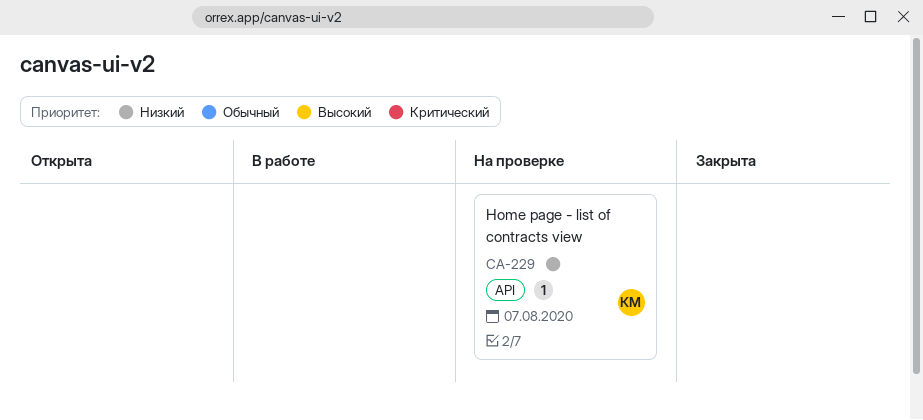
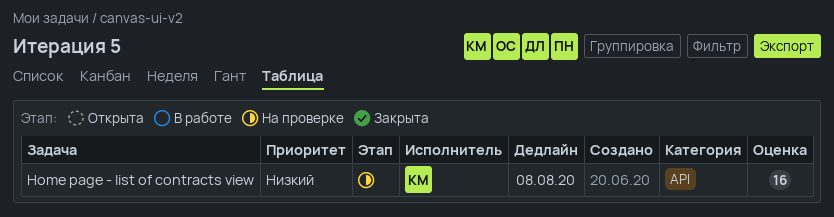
Home page - list of contracts view, estimate: 1 -> 16
Home page - list of contracts view, due: Aug 7 -> Aug 8

